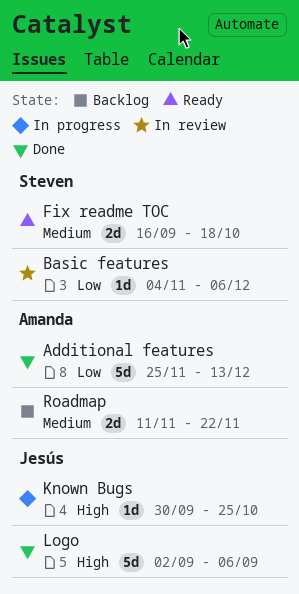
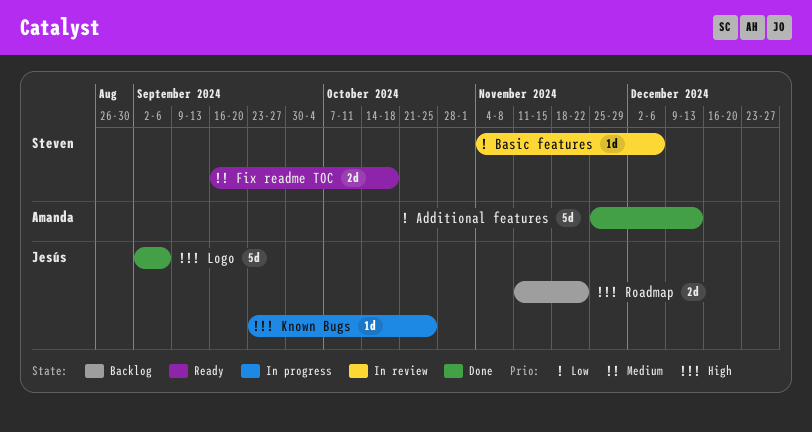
Known Bugs, start: Sep 30 -> Sep 23
Roadmap, owner: Amanda -> Jesús
Roadmap, priority: Medium -> High

